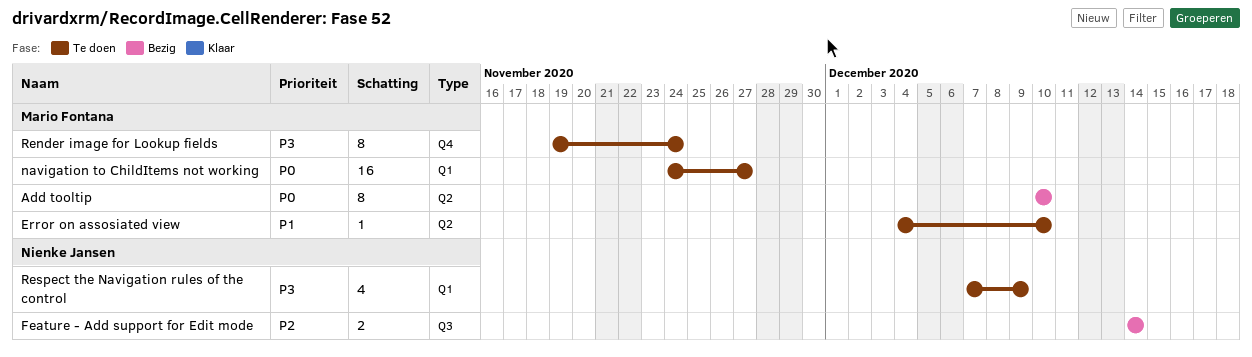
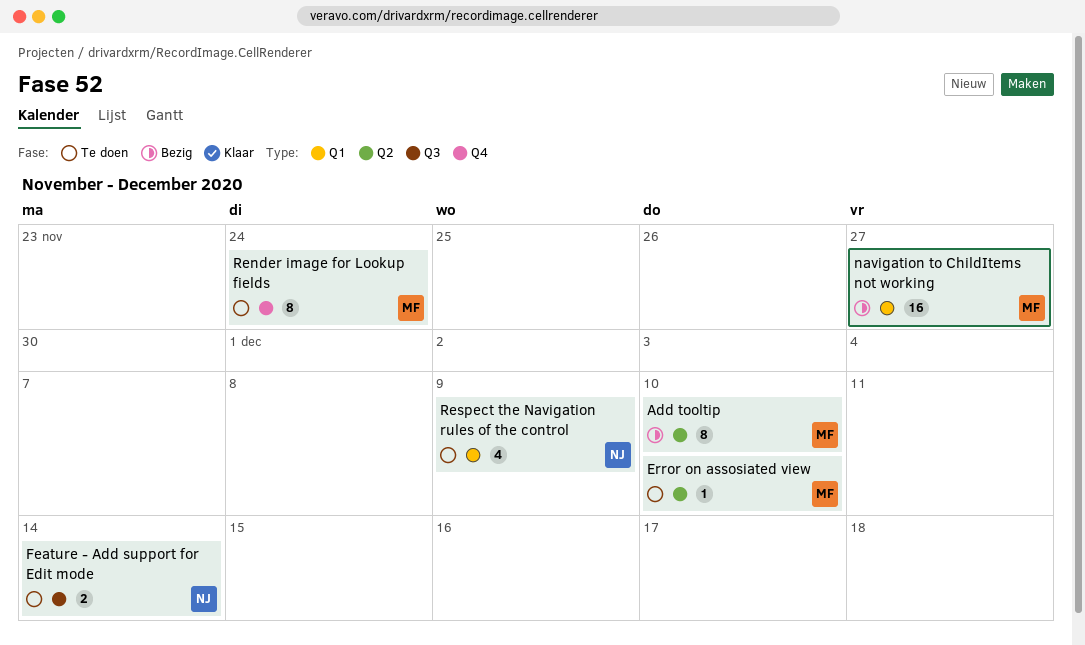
Feature - Add support for Edit mode, status: Bezig -> Te doen
navigation to ChildItems not working, status: Te doen -> Bezig

